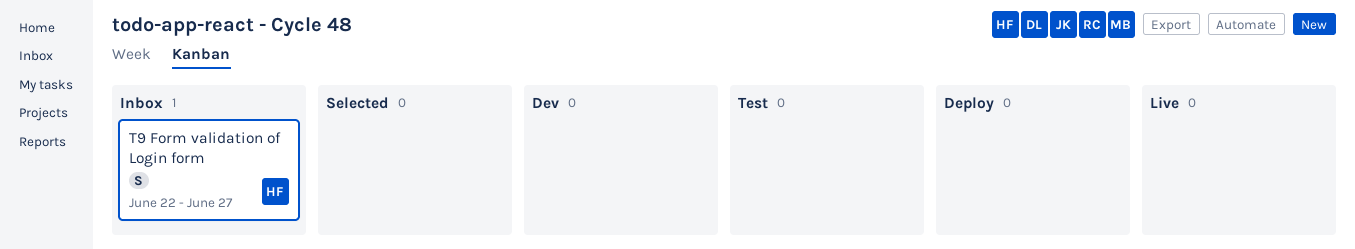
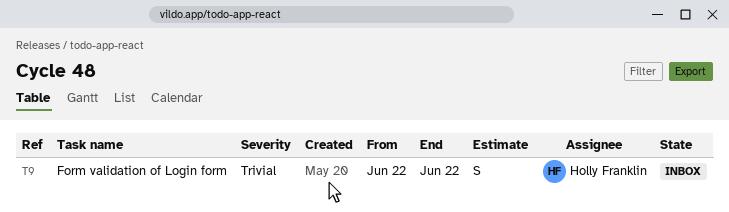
T9, due: Jun 27 -> Jun 22

